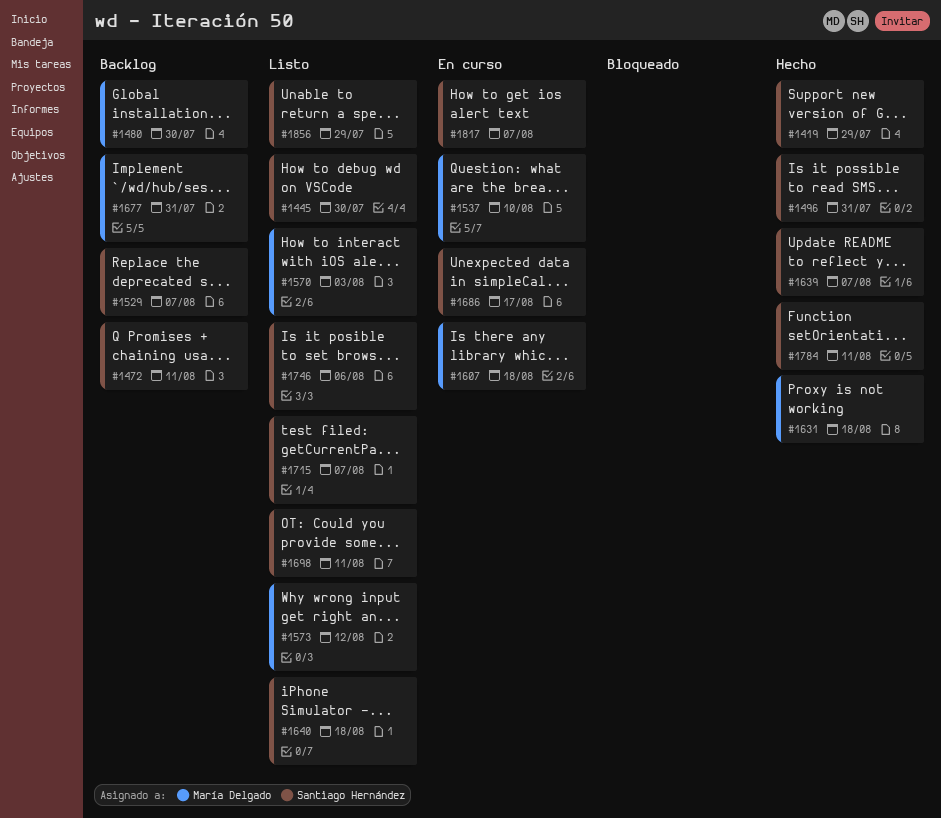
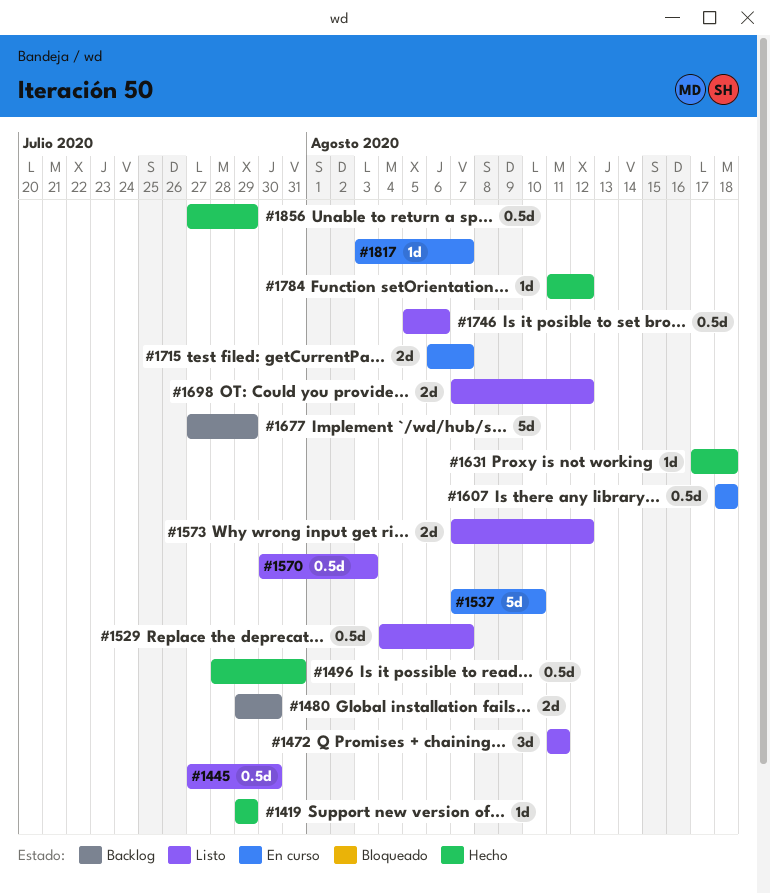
#1472, status: Backlog -> Listo
#1529, status: Backlog -> Listo
#1639: present -> none
#1640: present -> none
#1677, due: Jul 31 -> Jul 29
#1686: present -> none
#1698, due: Aug 11 -> Aug 12
#1715, status: Listo -> En curso
#1784, due: Aug 11 -> Aug 12
#1856, status: Listo -> Hecho

